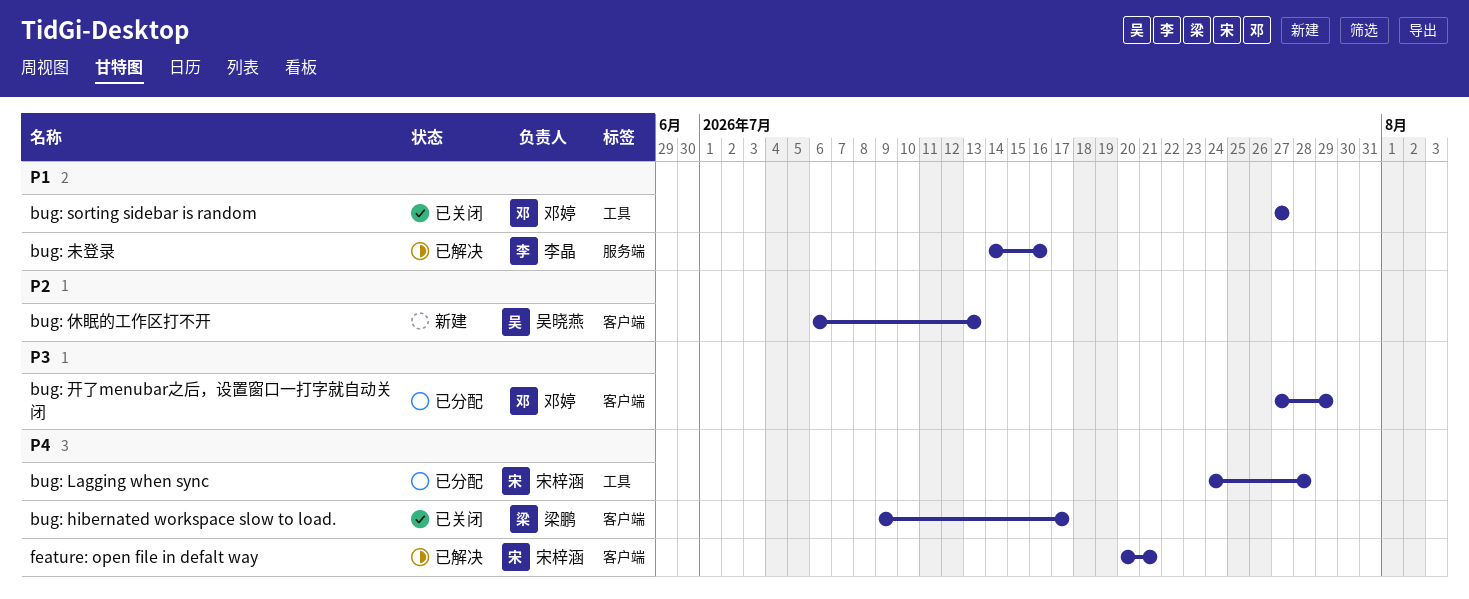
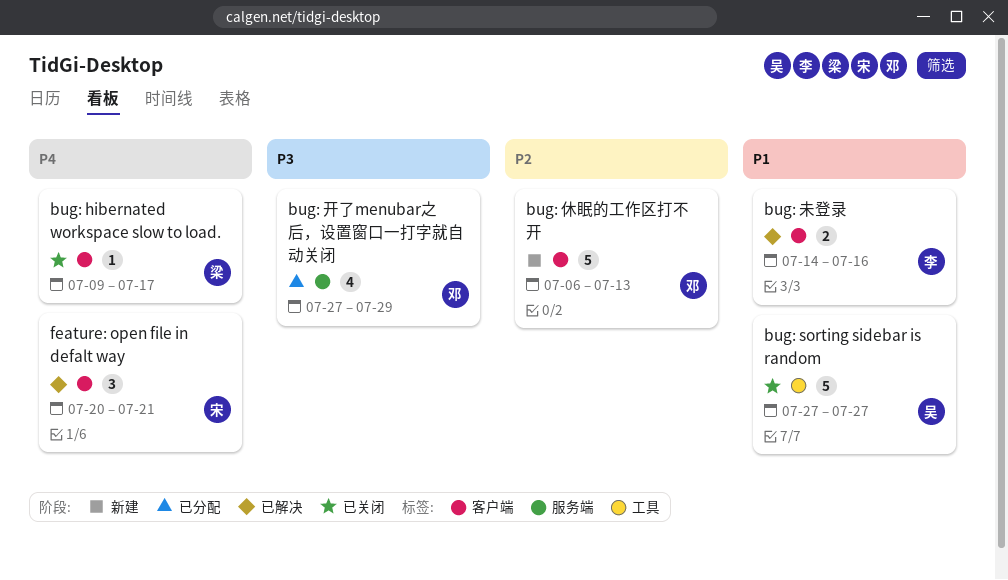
bug: Lagging when sync: present -> none
bug: sorting sidebar is random, owner: 邓婷 -> 吴晓燕
bug: 休眠的工作区打不开, owner: 吴晓燕 -> 邓婷
bug: 开了menubar之后，设置窗口一打字就自动关闭, label: 客户端 -> 服务端
bug: 未登录, label: 服务端 -> 客户端

